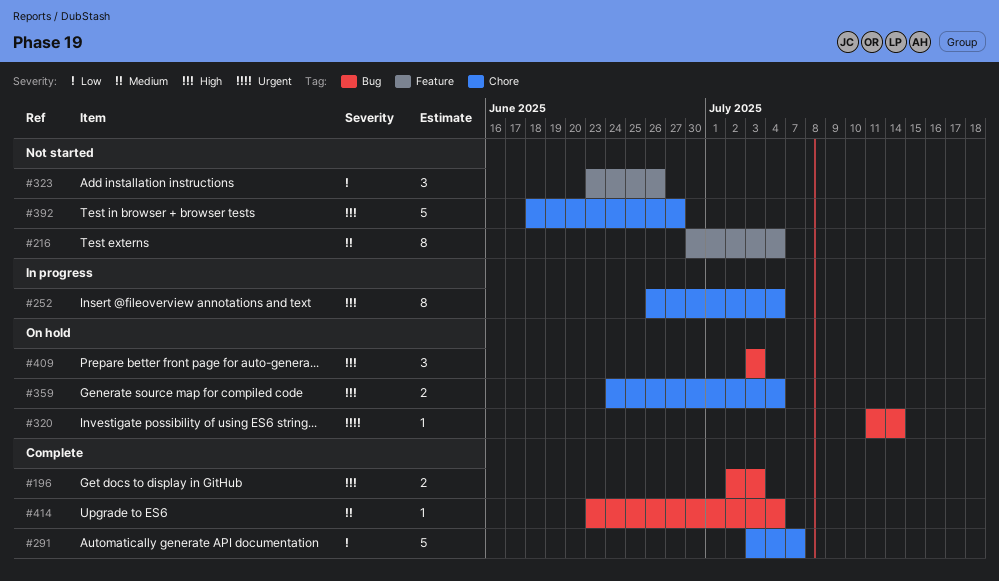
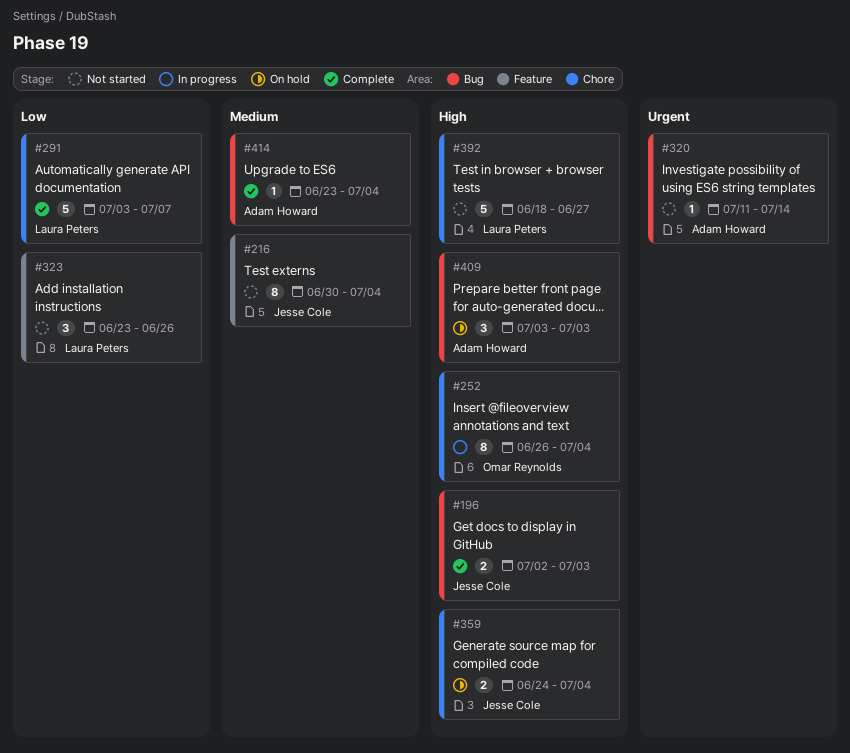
#320, status: On hold -> Not started

